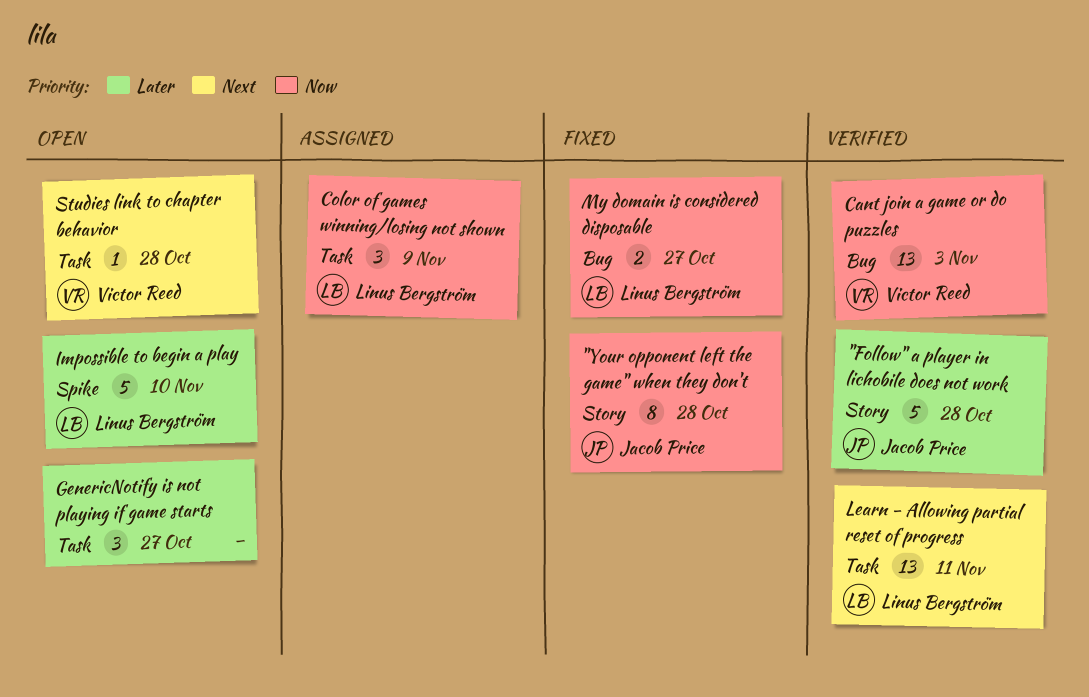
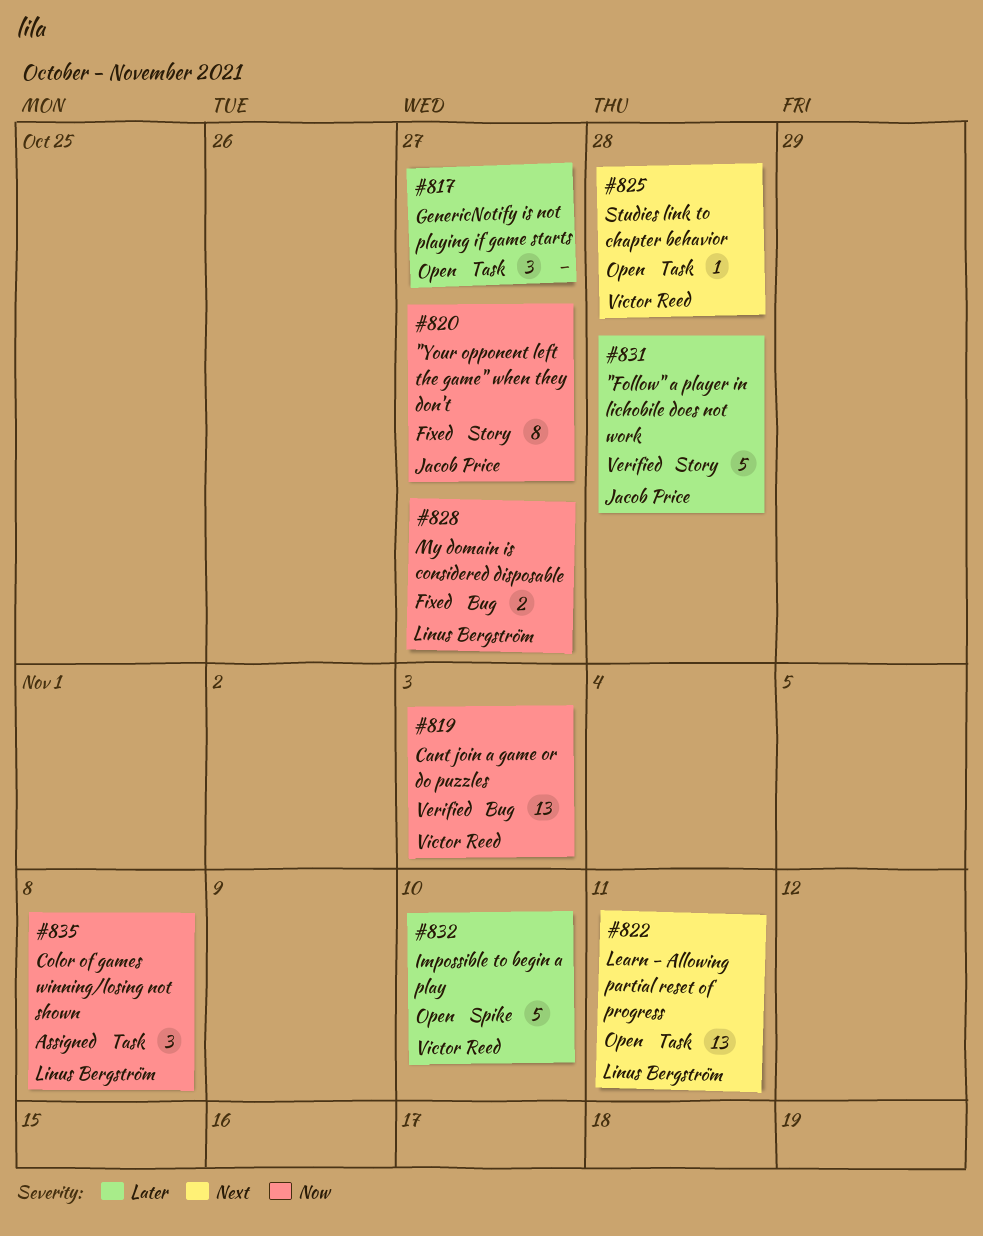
"Your opponent left the game" when they don't, due: Oct 28 -> Oct 27
Color of games winning/losing not shown, due: Nov 9 -> Nov 8
Impossible to begin a play, owner: Linus Bergström -> Victor Reed
Learn - Allowing partial reset of progress, status: Verified -> Open

